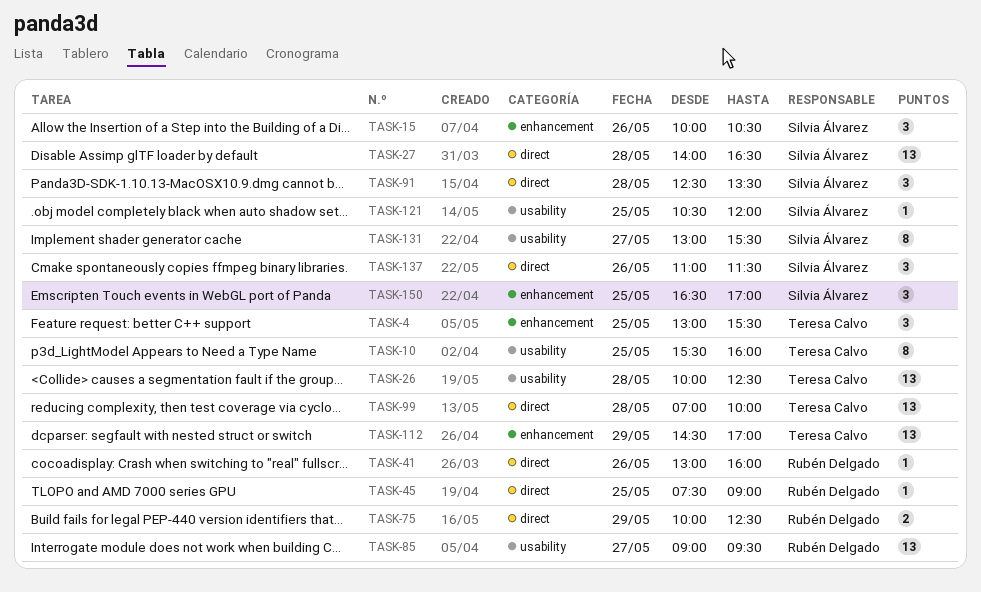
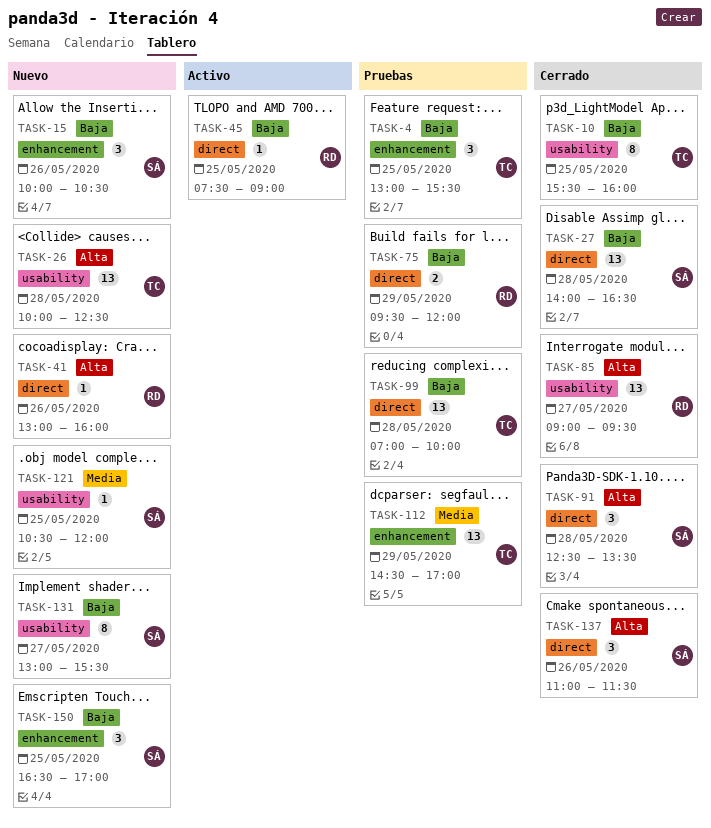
TASK-75, begins: 10:00 -> 09:30
TASK-75, ends: 12:30 -> 12:00

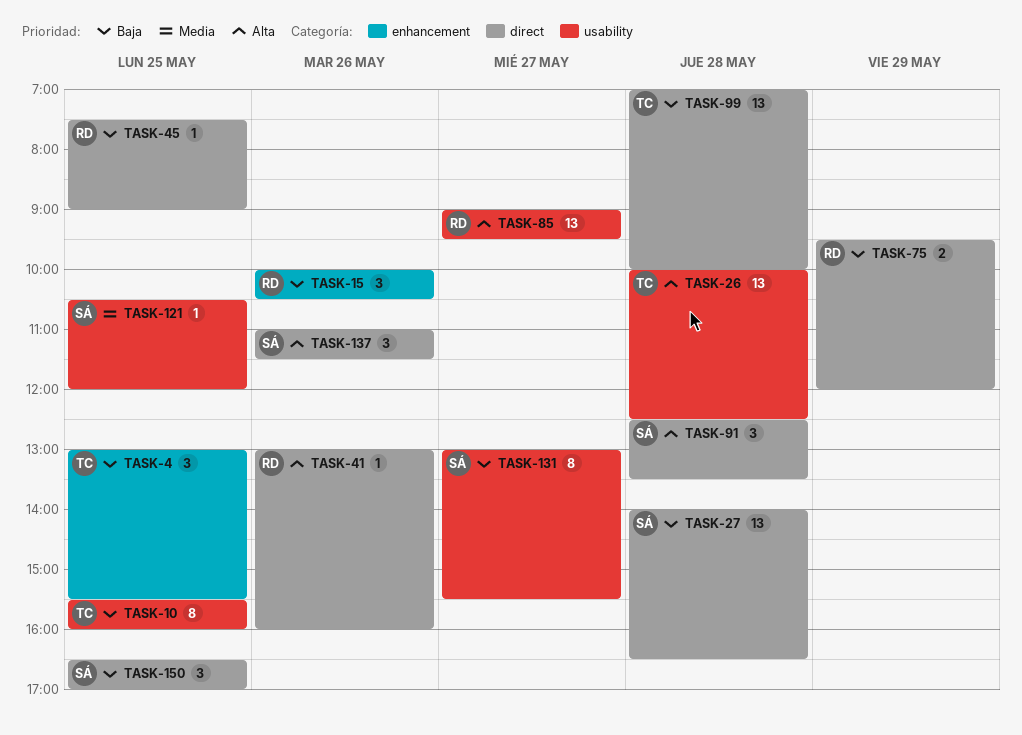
TASK-15, owner: SÁ -> RD
TASK-112: present -> none
TASK-150, label: enhancement -> direct

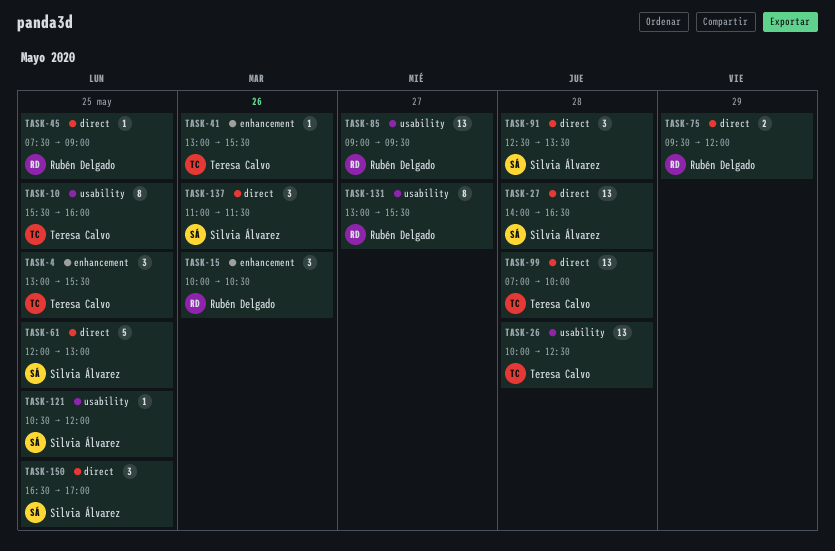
TASK-41, owner: Rubén Delgado -> Teresa Calvo
TASK-41, label: direct -> enhancement
TASK-41, ends: 16:00 -> 15:30
TASK-61: none -> present
TASK-131, owner: Silvia Álvarez -> Rubén Delgado

